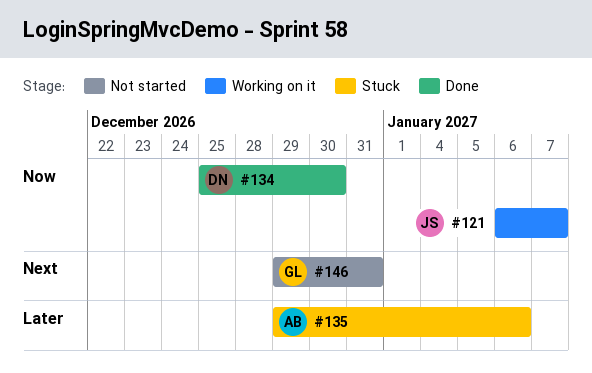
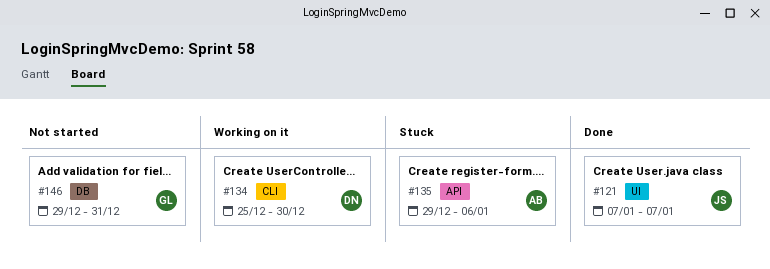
#121, status: Working on it -> Done
#121, start: Jan 6 -> Jan 7
#134, status: Done -> Working on it

